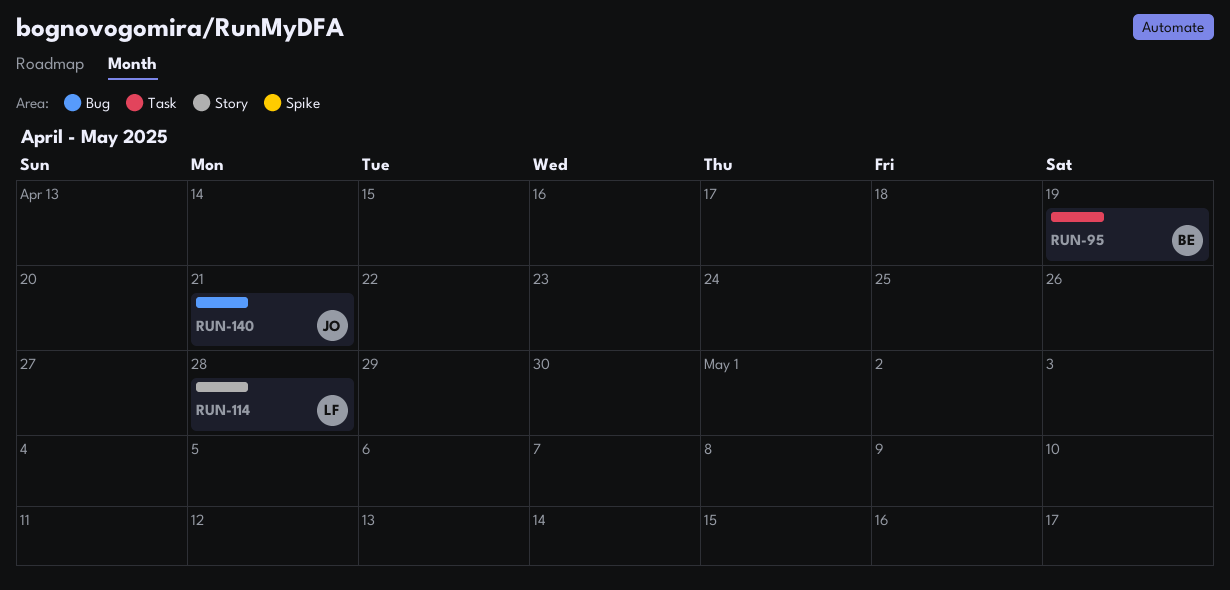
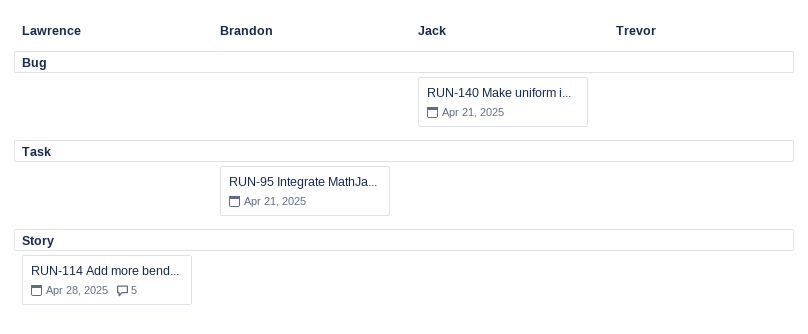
RUN-95, due: Apr 19 -> Apr 21

